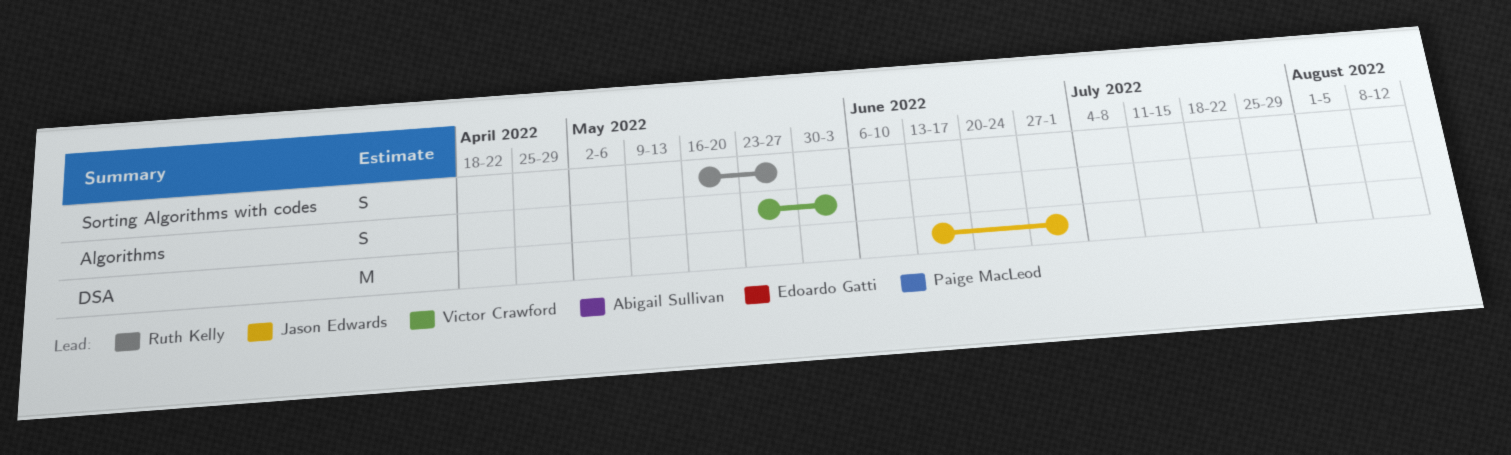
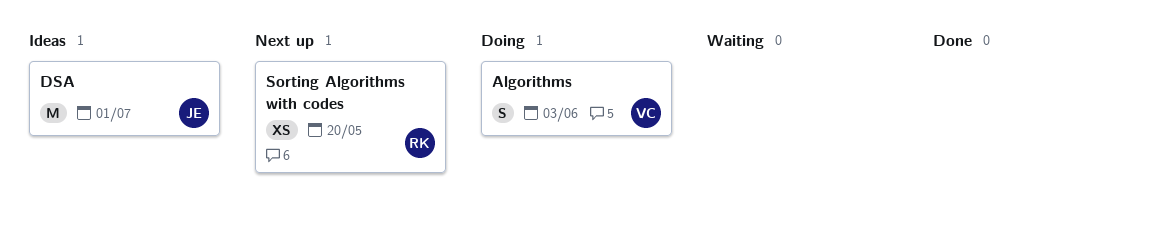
Sorting Algorithms with codes, estimate: S -> XS
Sorting Algorithms with codes, due: May 27 -> May 20

